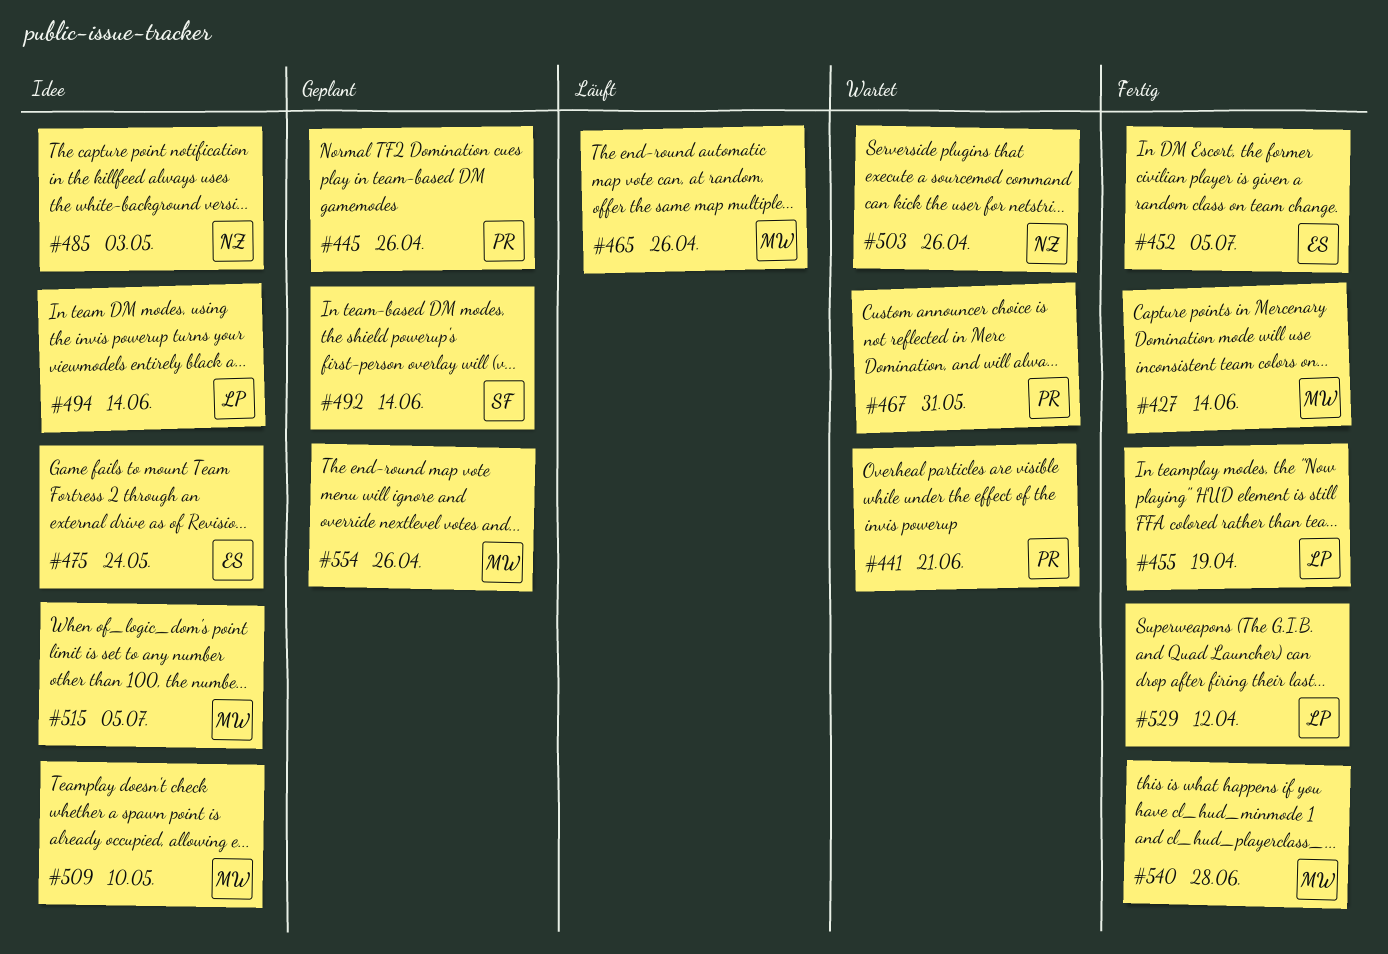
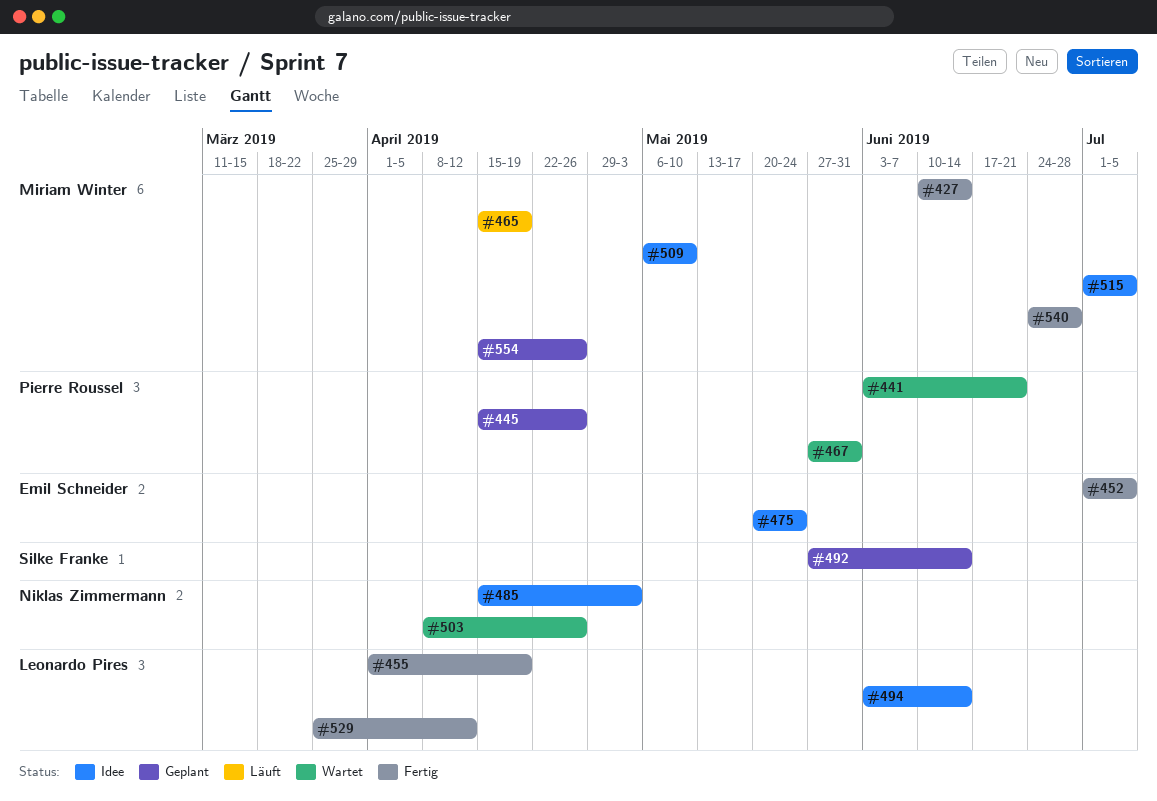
#465, due: Apr 26 -> Apr 19

